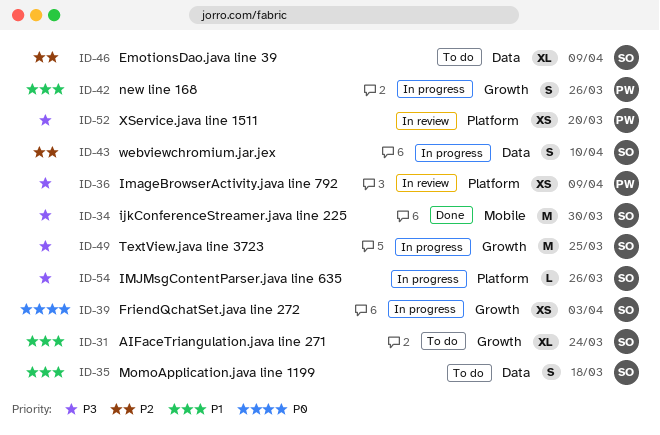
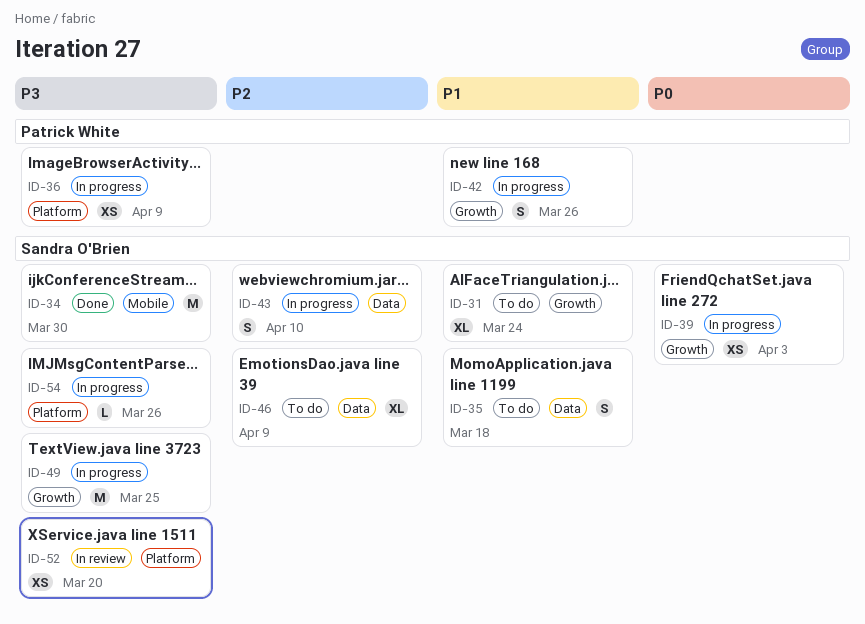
ID-36, status: In review -> In progress
ID-52, owner: Patrick White -> Sandra O'Brien

